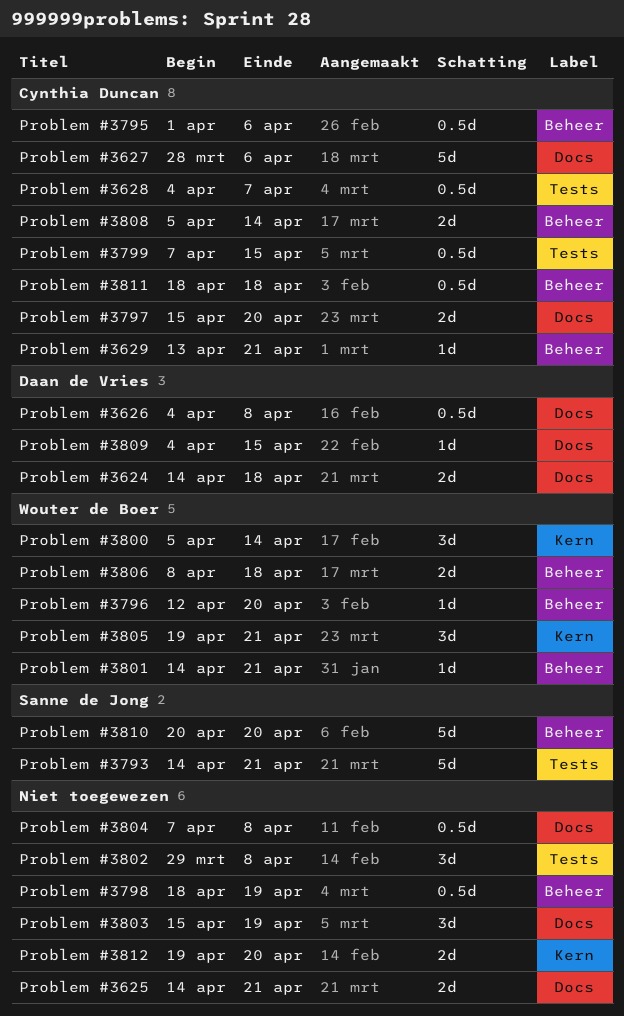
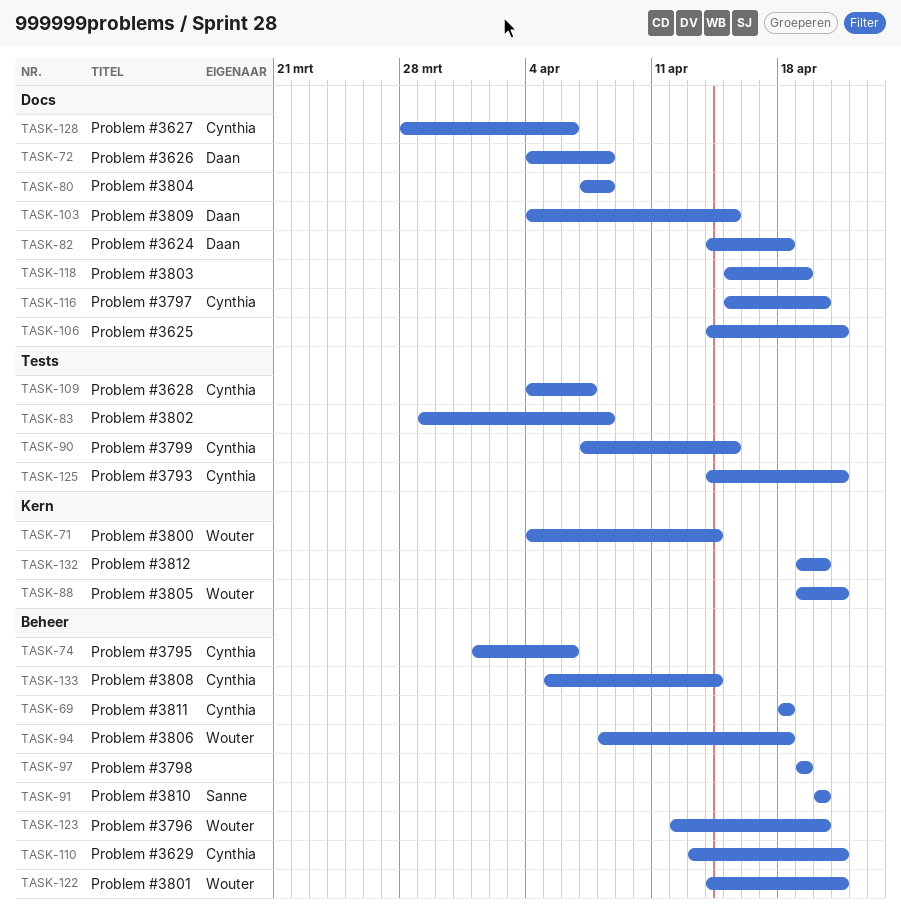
Problem #3793, owner: Sanne de Jong -> Cynthia Duncan
Problem #3798, start: Apr 18 -> Apr 19
Problem #3800, start: Apr 5 -> Apr 4

